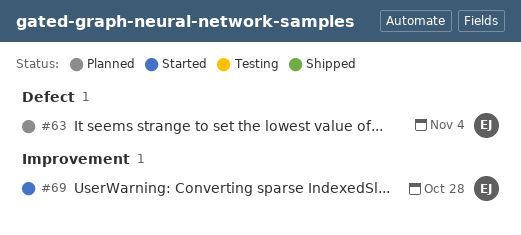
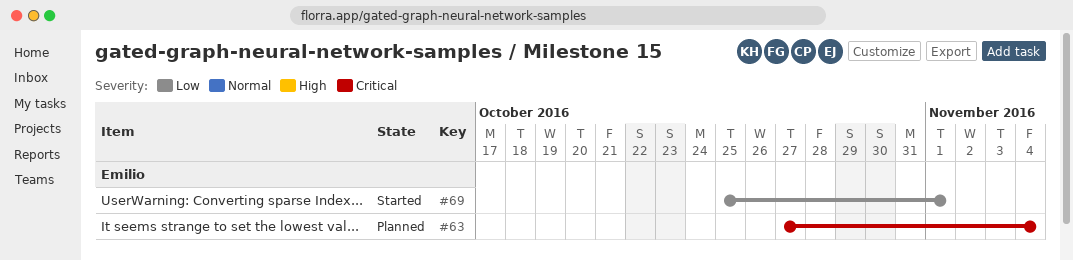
#69, due: Oct 28 -> Nov 1

